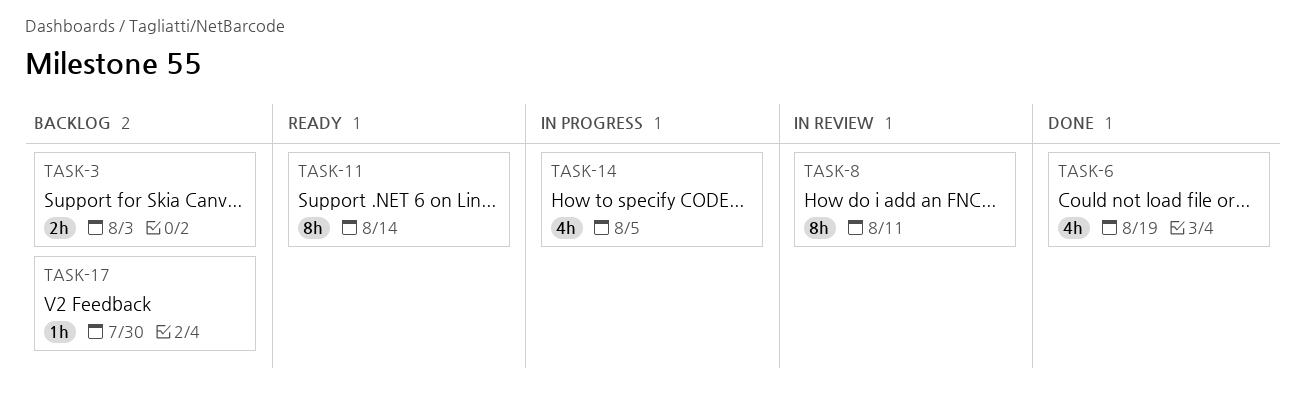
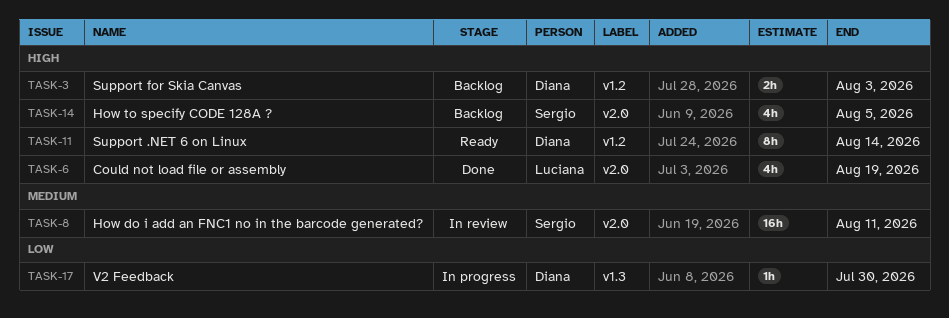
TASK-8, estimate: 8h -> 16h
TASK-14, status: In progress -> Backlog
TASK-17, status: Backlog -> In progress

